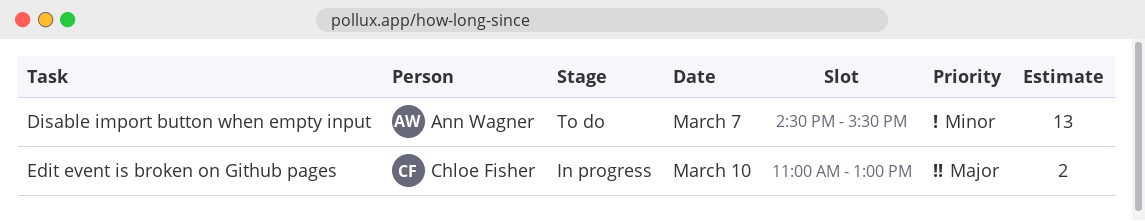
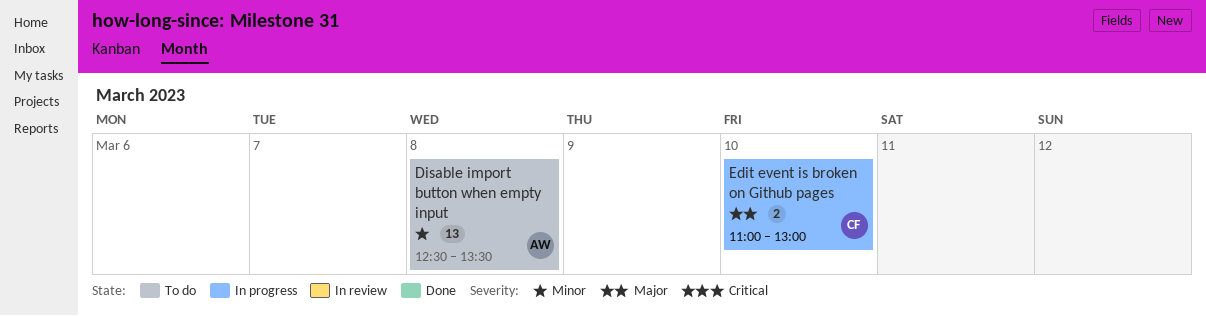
Disable import button when empty input, day: Mar 7 -> Mar 8
Disable import button when empty input, begins: 14:30 -> 12:30
Disable import button when empty input, ends: 15:30 -> 13:30

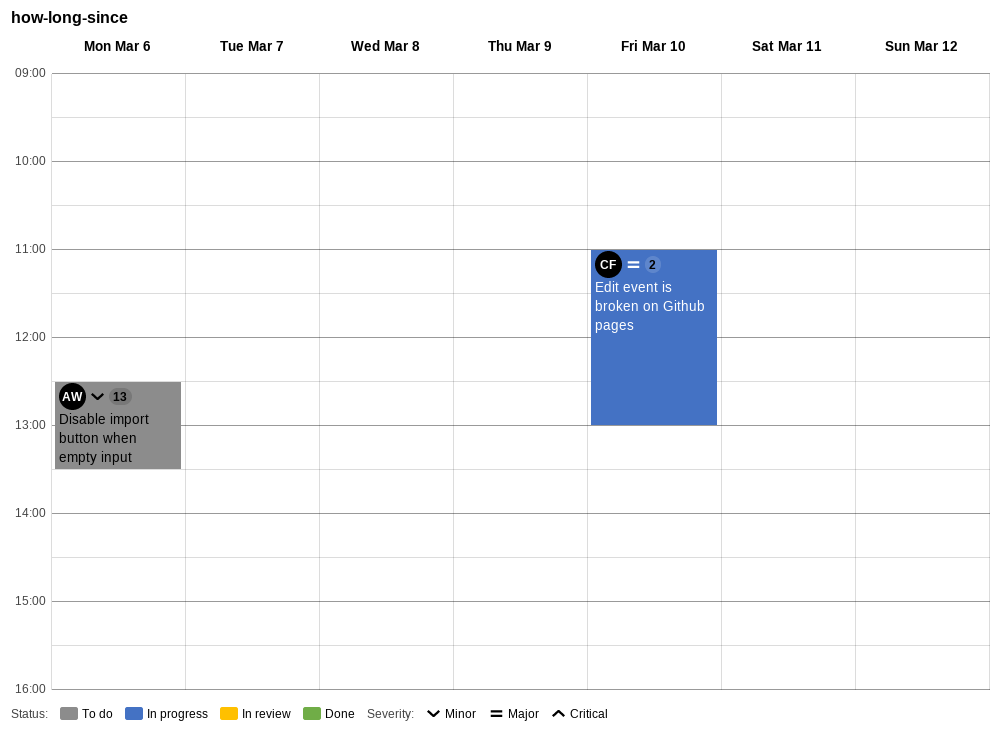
Disable import button when empty input, day: Mar 8 -> Mar 6

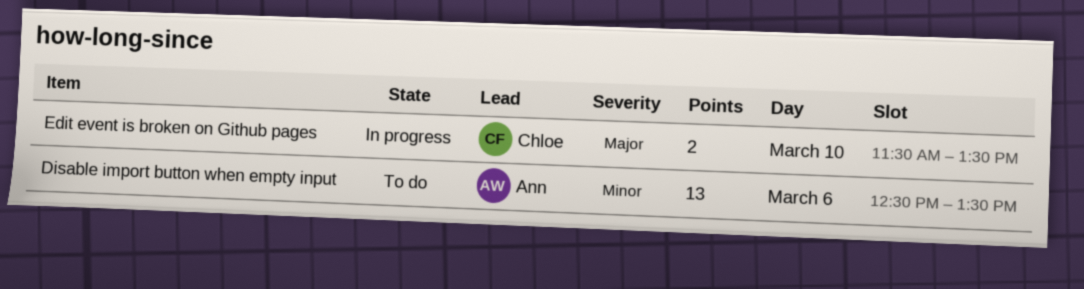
Edit event is broken on Github pages, begins: 11:00 -> 11:30
Edit event is broken on Github pages, ends: 13:00 -> 13:30

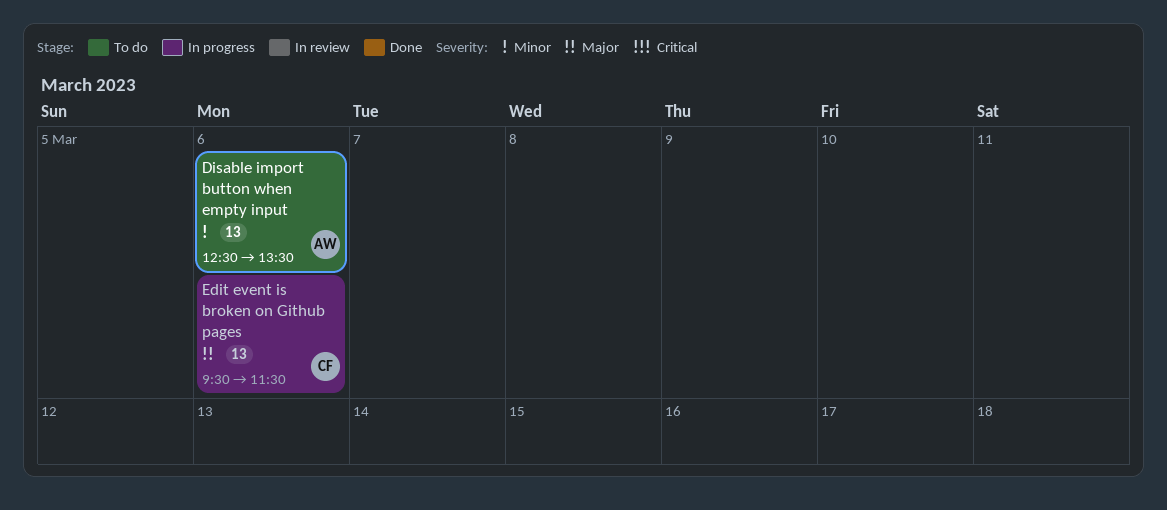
Edit event is broken on Github pages, estimate: 2 -> 13
Edit event is broken on Github pages, day: Mar 10 -> Mar 6
Edit event is broken on Github pages, begins: 11:30 -> 09:30
Edit event is broken on Github pages, ends: 13:30 -> 11:30

